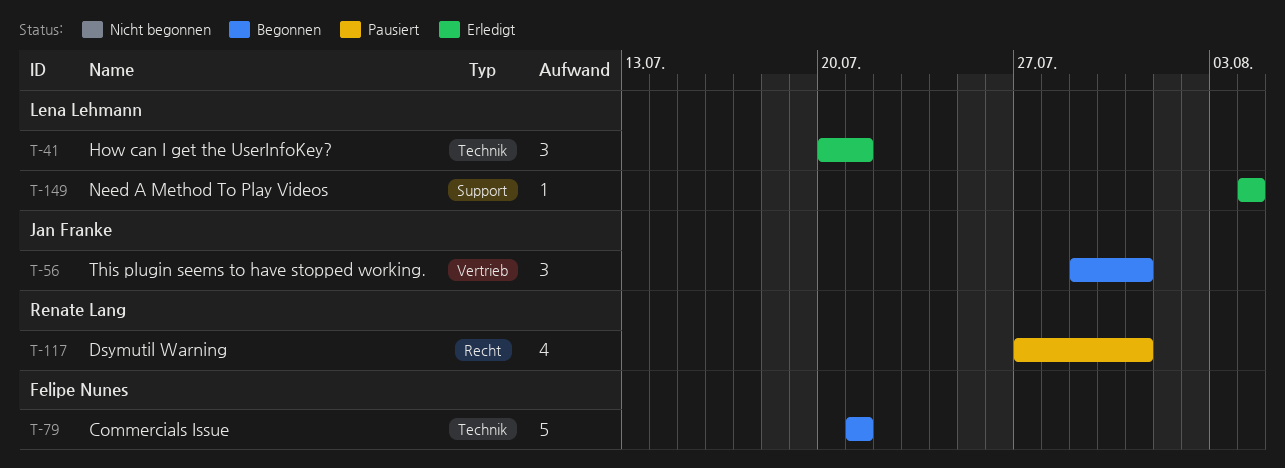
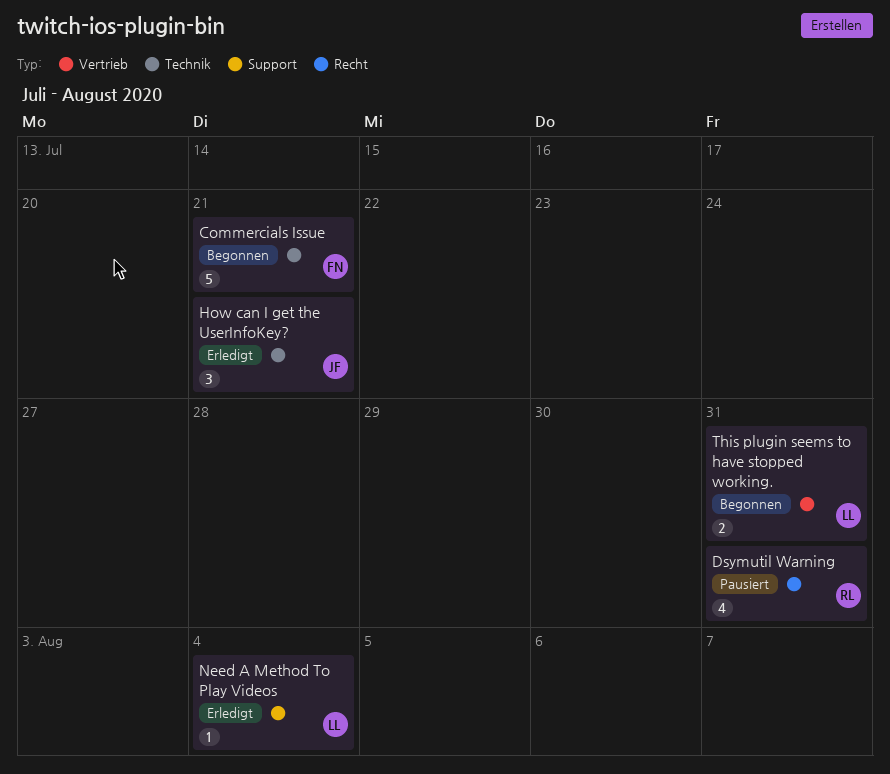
How can I get the UserInfoKey?, owner: Lena Lehmann -> Jan Franke
This plugin seems to have stopped working., owner: Jan Franke -> Lena Lehmann
This plugin seems to have stopped working., estimate: 3 -> 2

